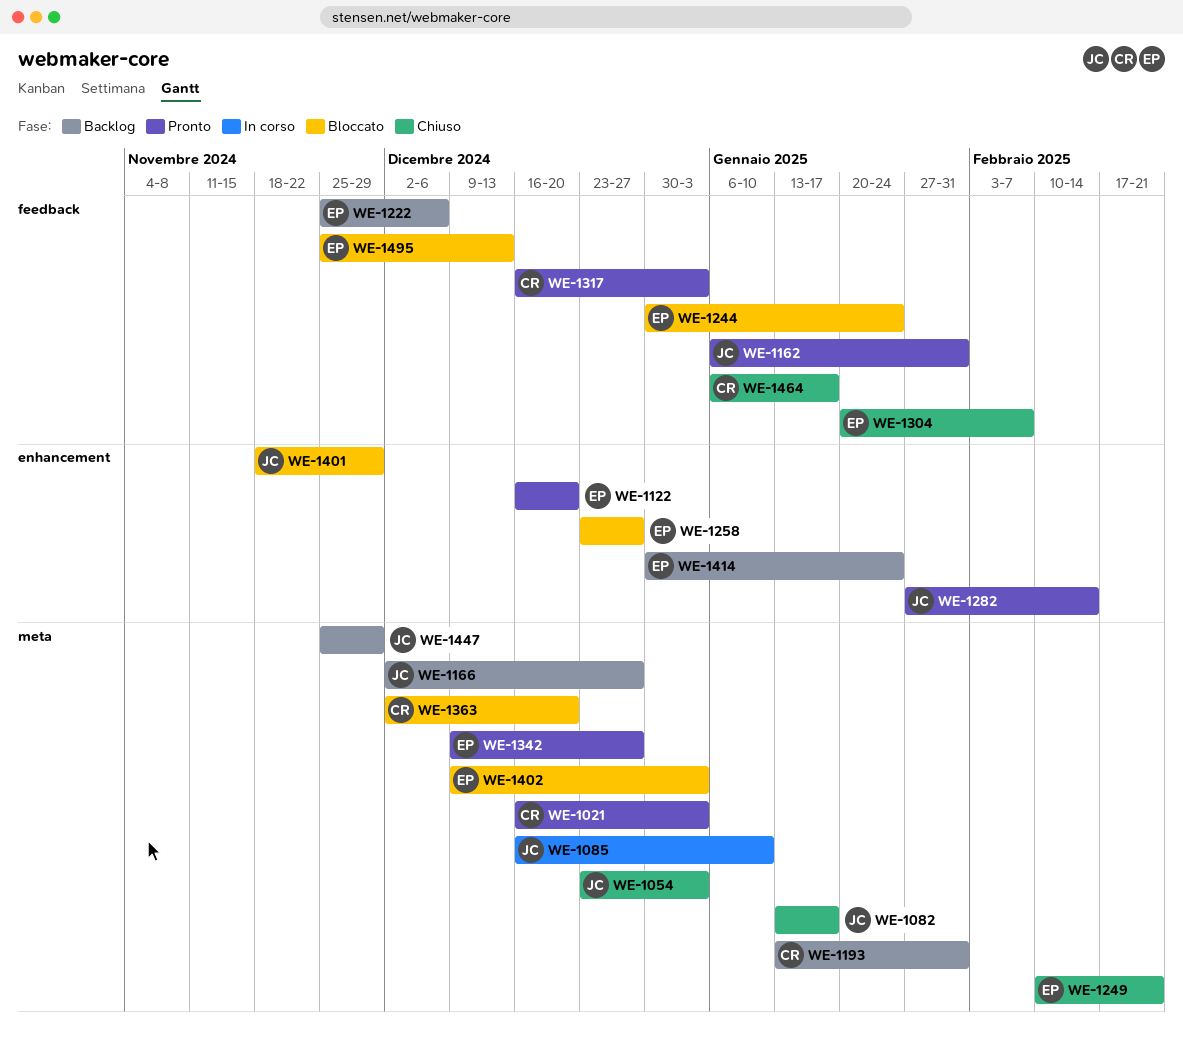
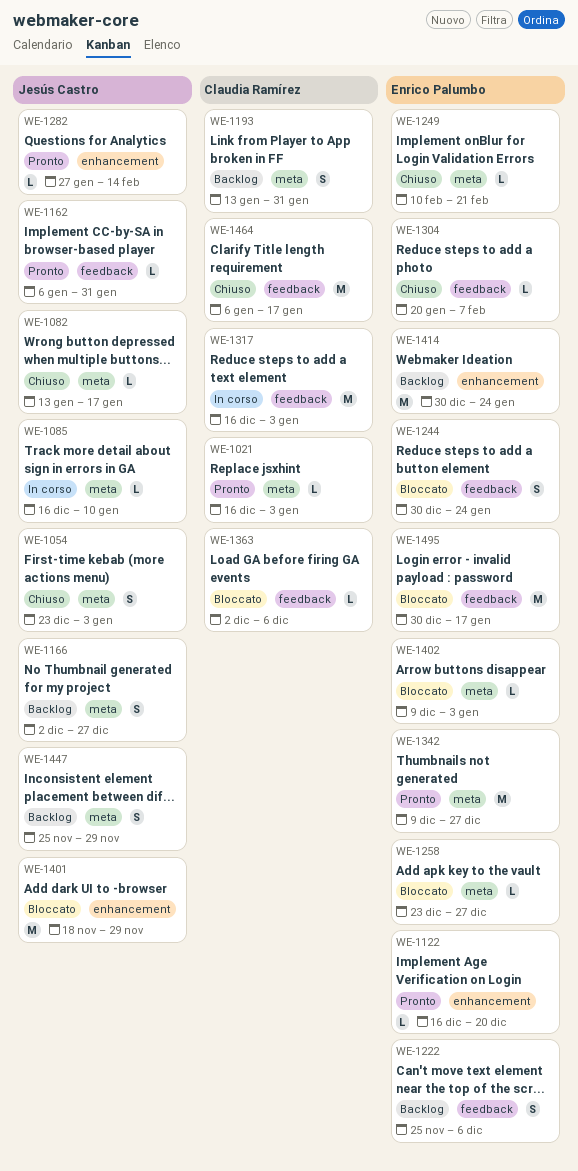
WE-1258, label: enhancement -> meta
WE-1317, status: Pronto -> In corso
WE-1363, label: meta -> feedback
WE-1363, due: Dec 20 -> Dec 6
WE-1495, start: Nov 25 -> Dec 30
WE-1495, due: Dec 13 -> Jan 17

